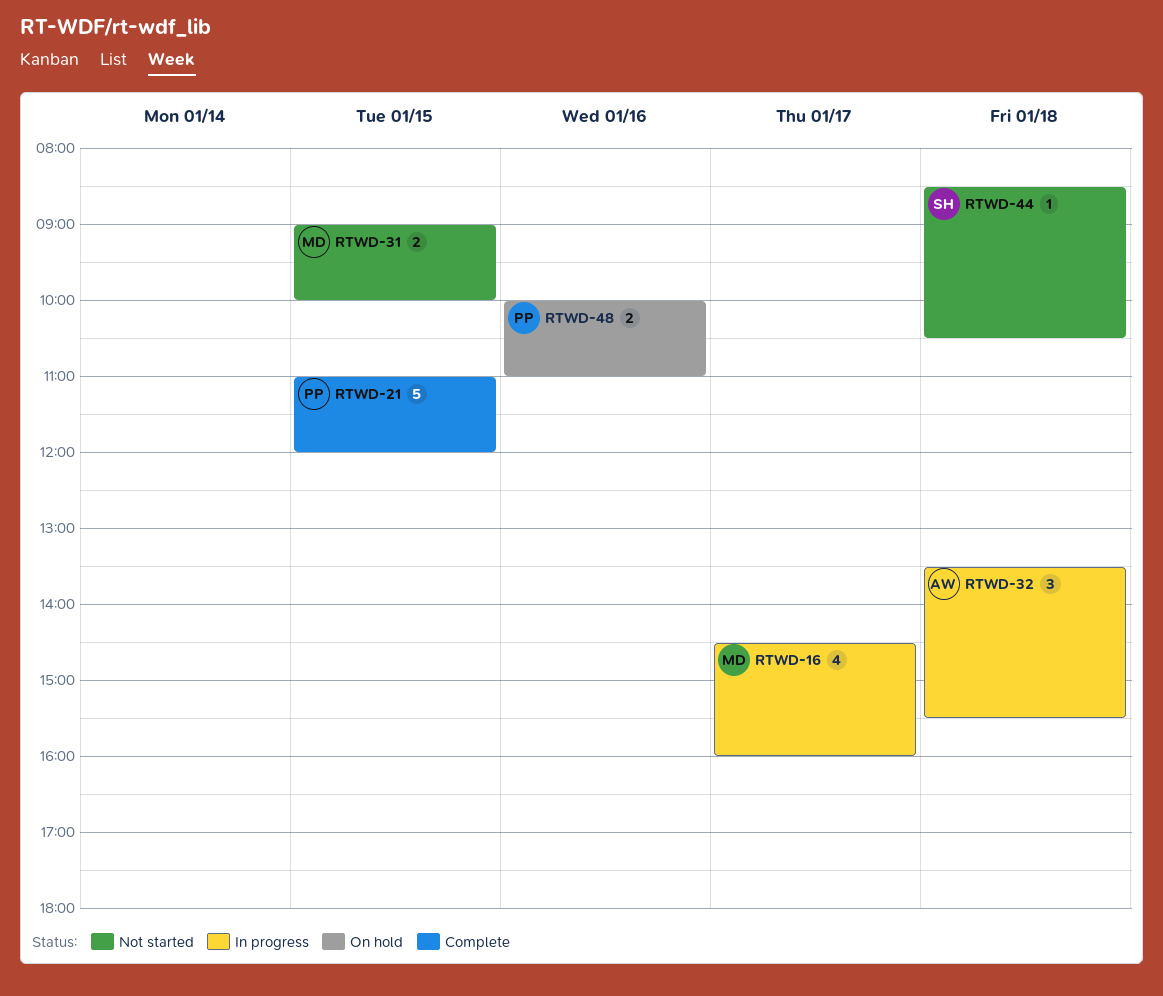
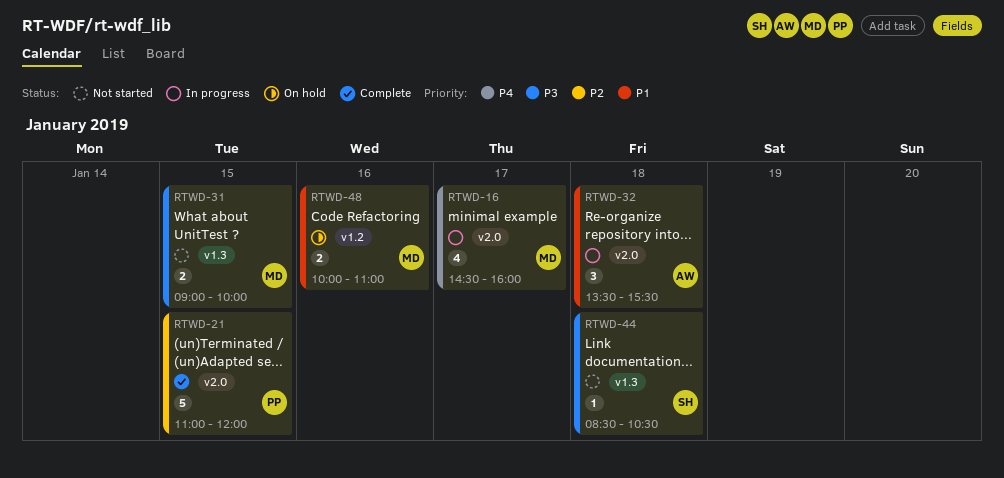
RTWD-48, owner: PP -> MD

